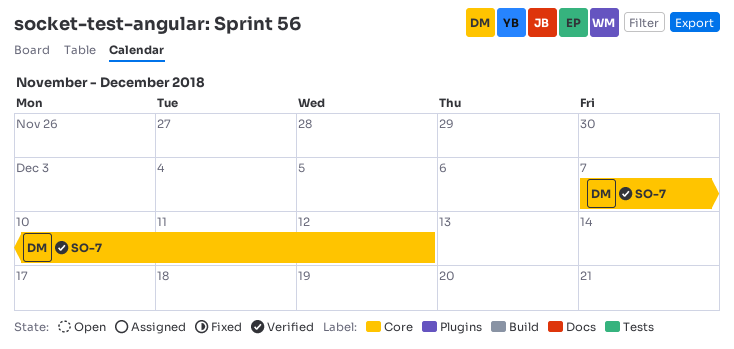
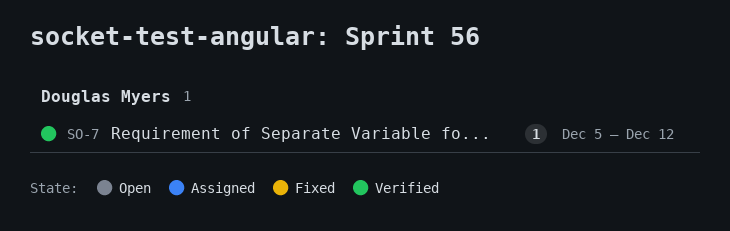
SO-7, start: Dec 7 -> Dec 5

